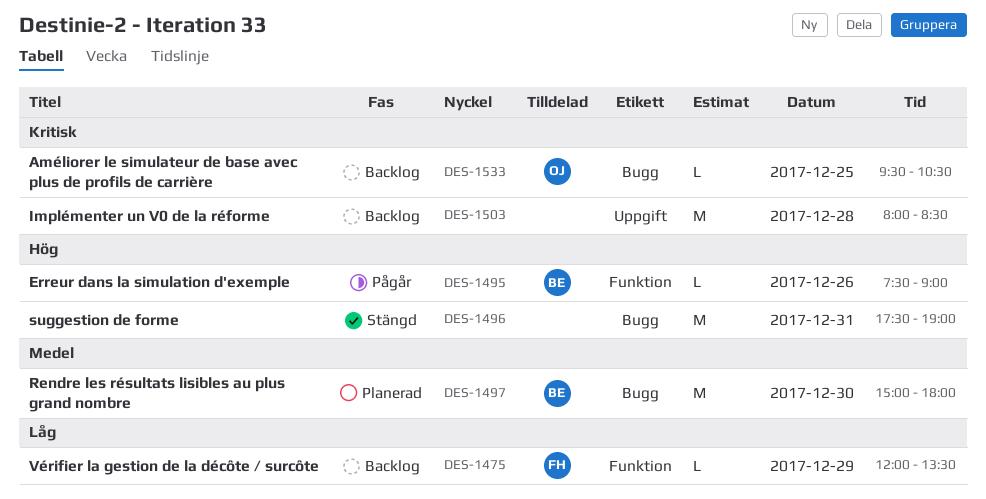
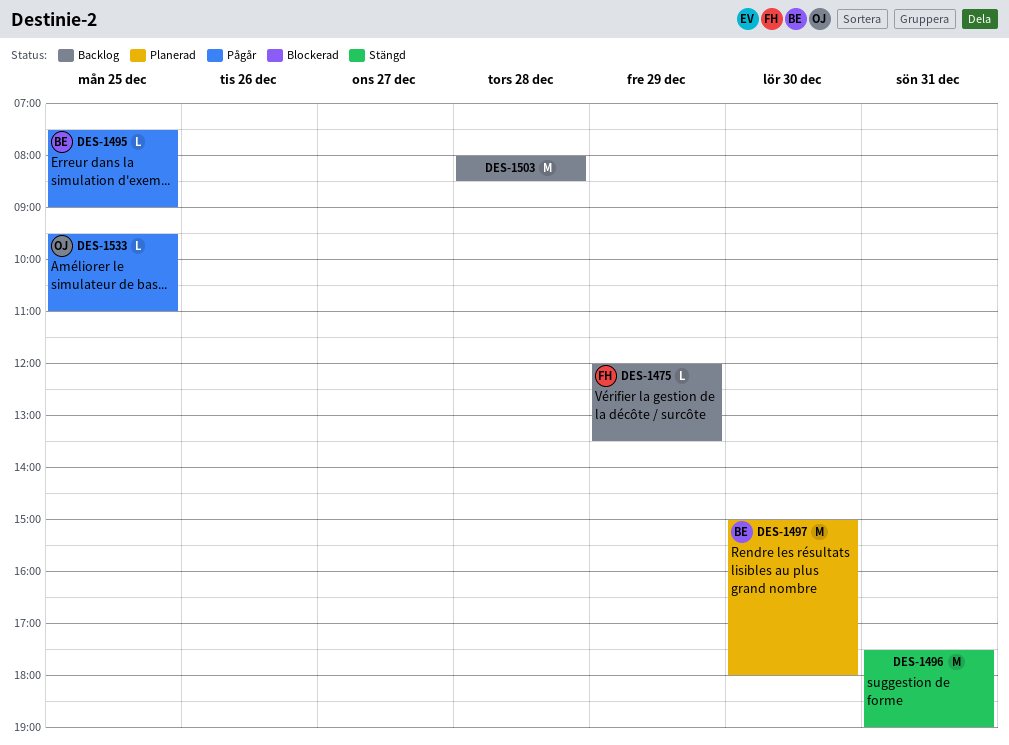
DES-1495, day: Dec 26 -> Dec 25
DES-1533, status: Backlog -> Pågår
DES-1533, ends: 10:30 -> 11:00

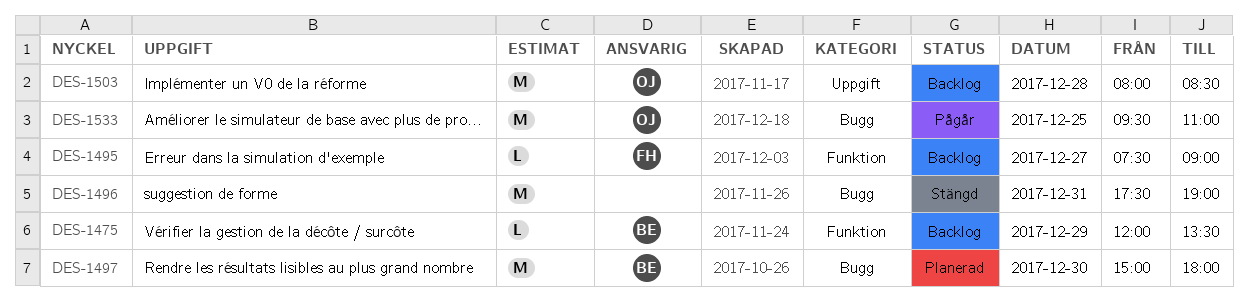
DES-1475, owner: FH -> BE
DES-1495, status: Pågår -> Backlog
DES-1495, owner: BE -> FH
DES-1495, day: Dec 25 -> Dec 27
DES-1503, owner: none -> OJ
DES-1533, estimate: L -> M

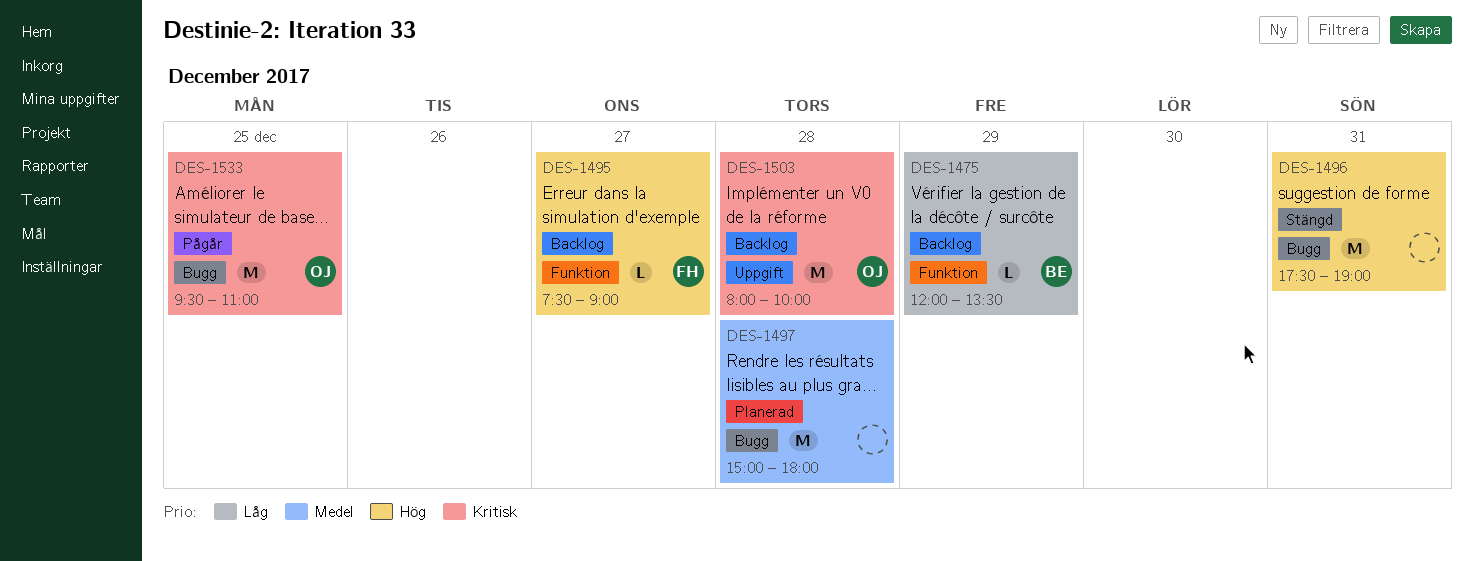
DES-1497, owner: BE -> none
DES-1497, day: Dec 30 -> Dec 28
DES-1503, ends: 08:30 -> 10:00

